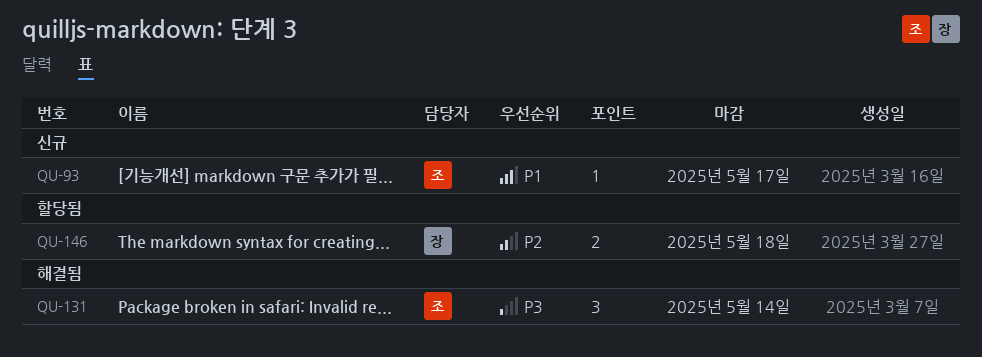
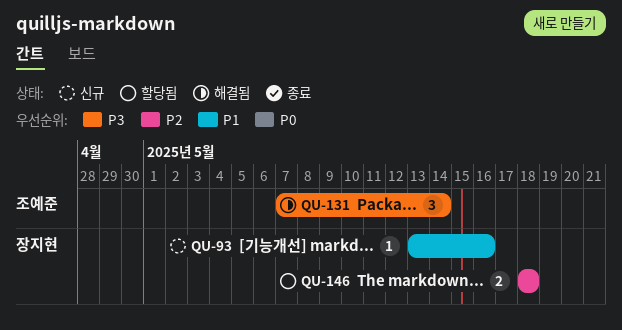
QU-93, owner: 조예준 -> 장지현
QU-93, due: May 17 -> May 16

